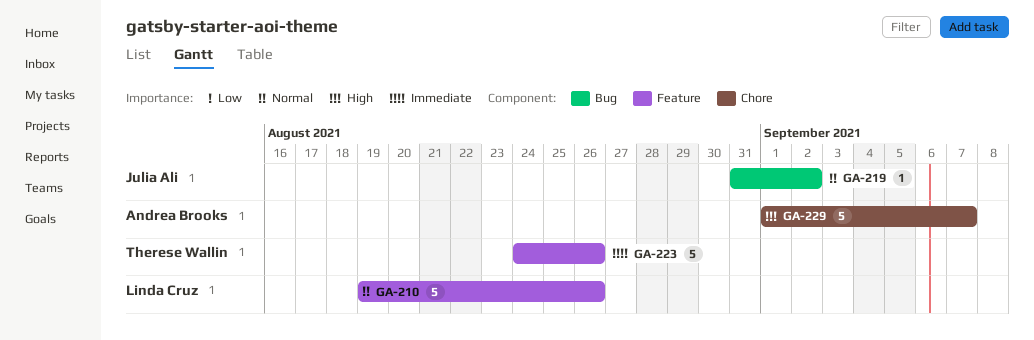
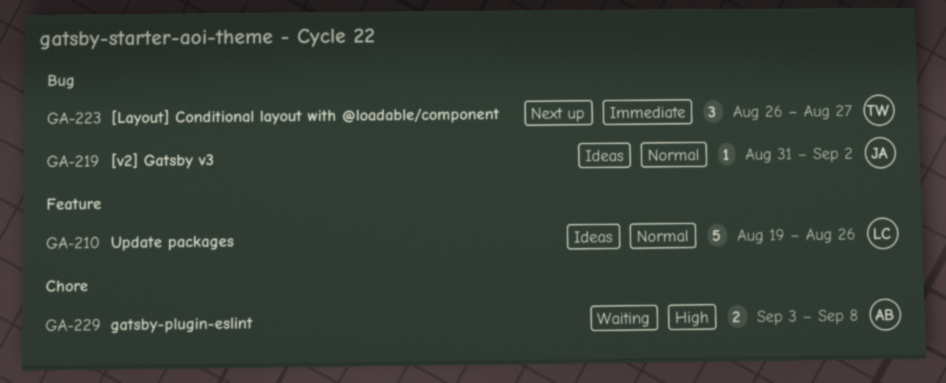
GA-223, label: Feature -> Bug
GA-223, estimate: 5 -> 3
GA-223, start: Aug 24 -> Aug 26
GA-223, due: Aug 26 -> Aug 27
GA-229, estimate: 5 -> 2
GA-229, start: Sep 1 -> Sep 3
GA-229, due: Sep 7 -> Sep 8

